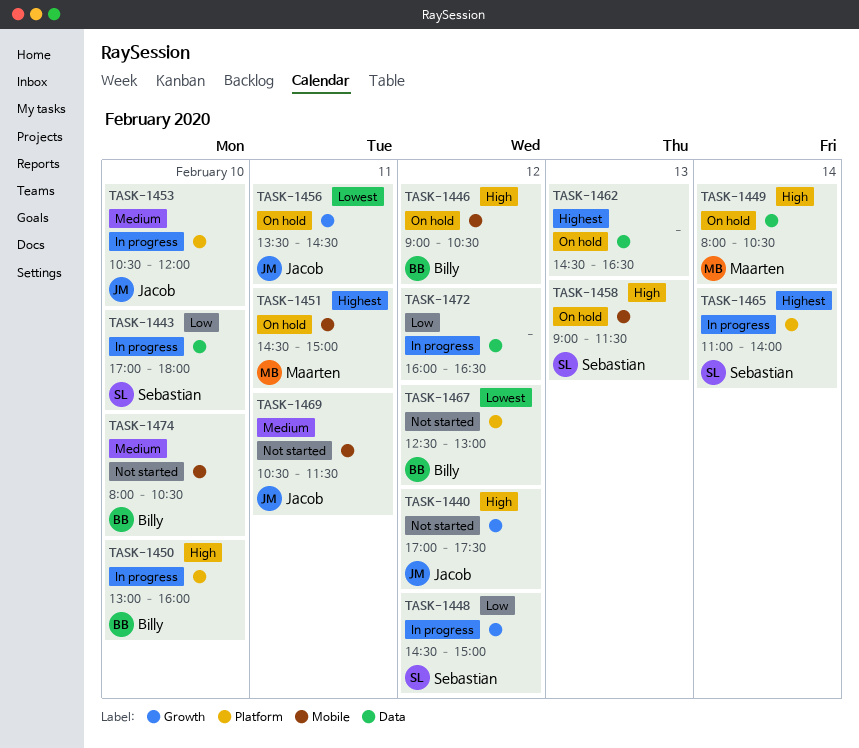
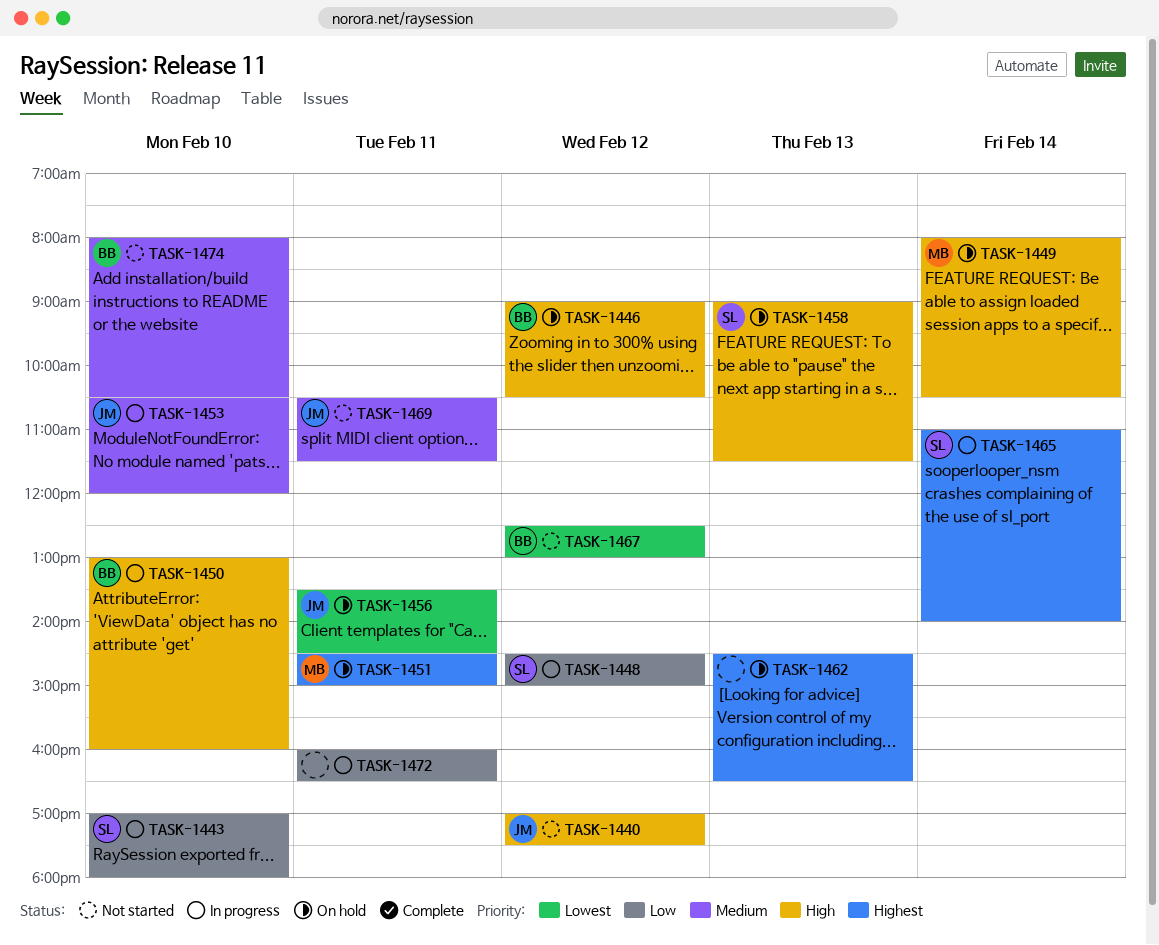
TASK-1472, day: Feb 12 -> Feb 11

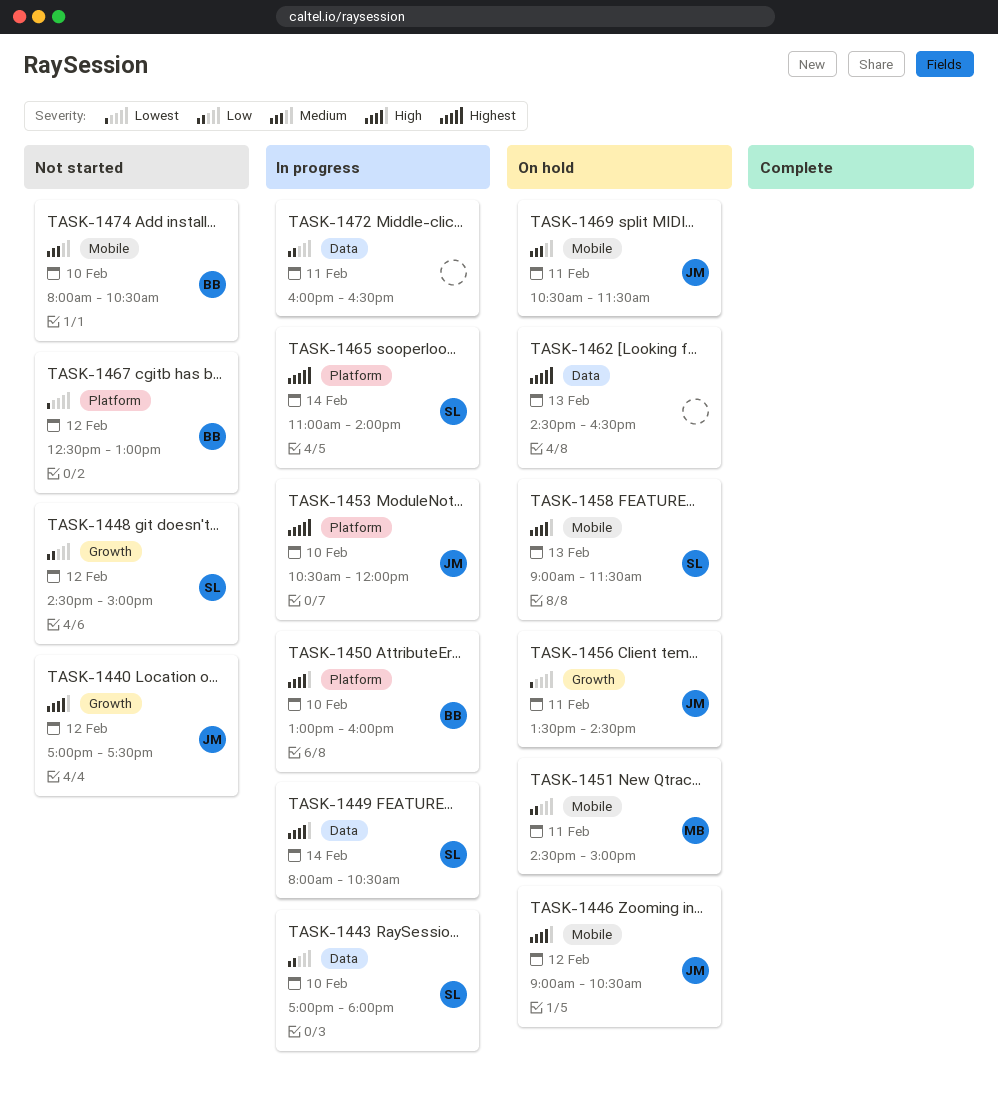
TASK-1446, owner: BB -> JM
TASK-1448, status: In progress -> Not started
TASK-1449, status: On hold -> In progress
TASK-1449, owner: MB -> SL
TASK-1451, priority: Highest -> Low
TASK-1453, priority: Medium -> Highest
TASK-1469, status: Not started -> On hold

